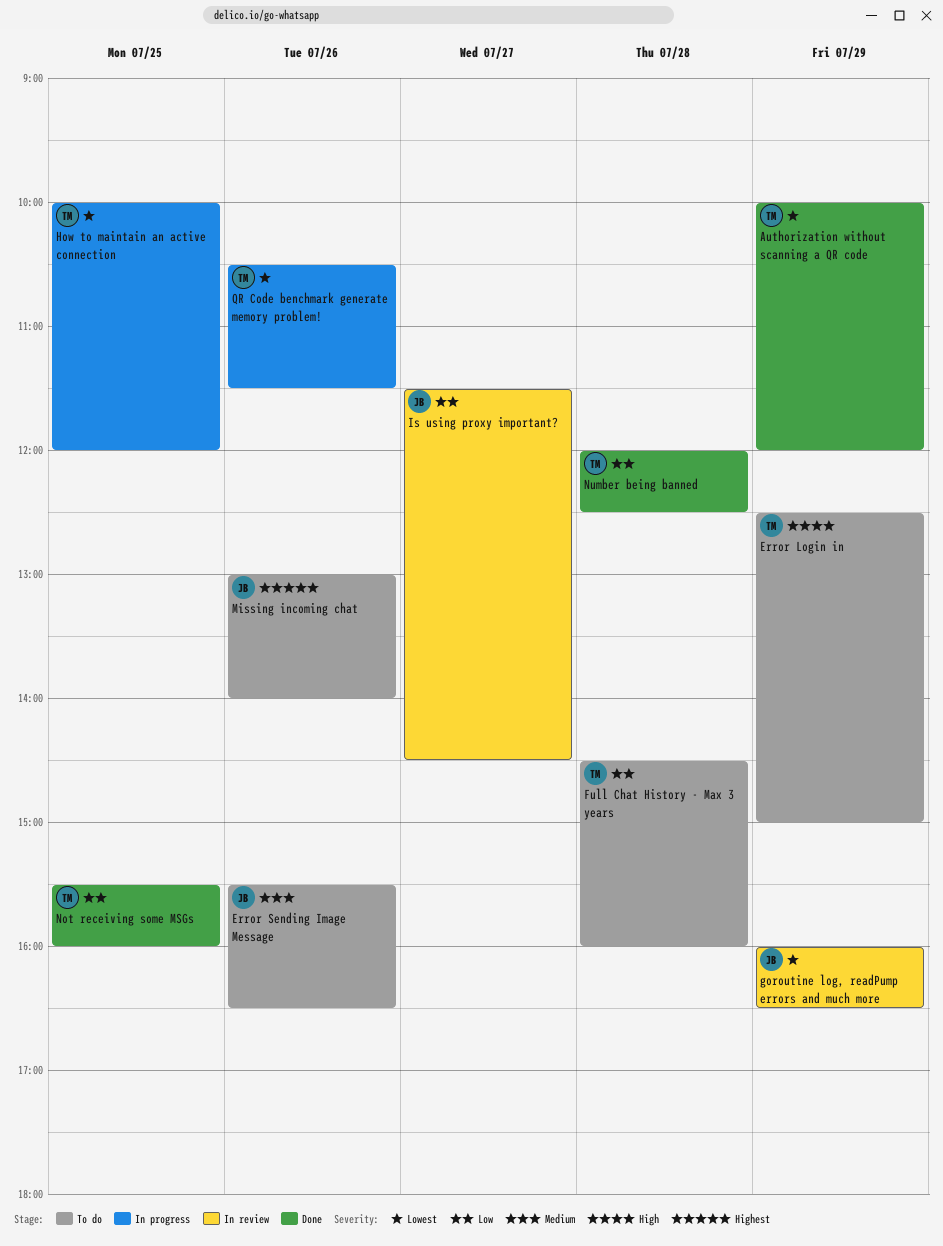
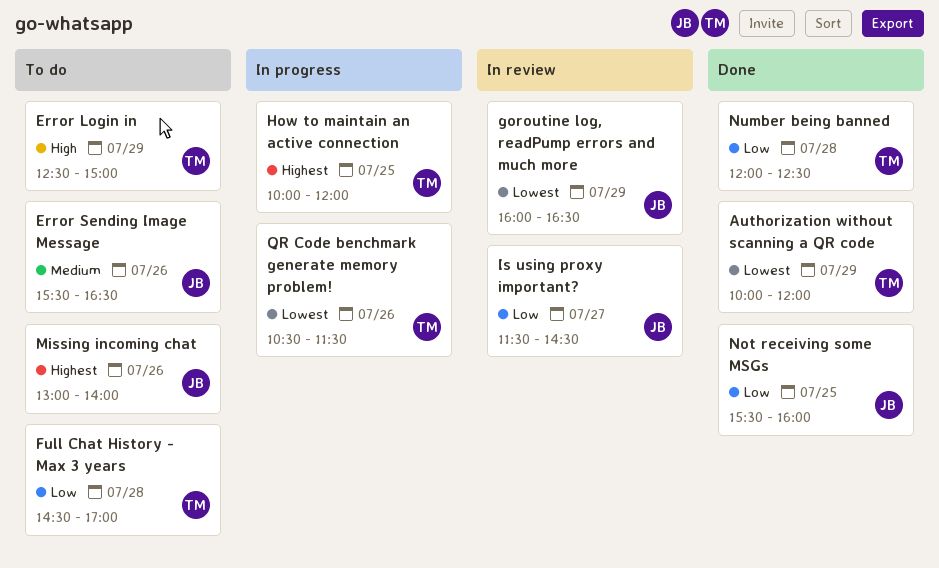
Full Chat History - Max 3 years, ends: 16:00 -> 17:00
How to maintain an active connection, priority: Lowest -> Highest
Not receiving some MSGs, owner: TM -> JB

